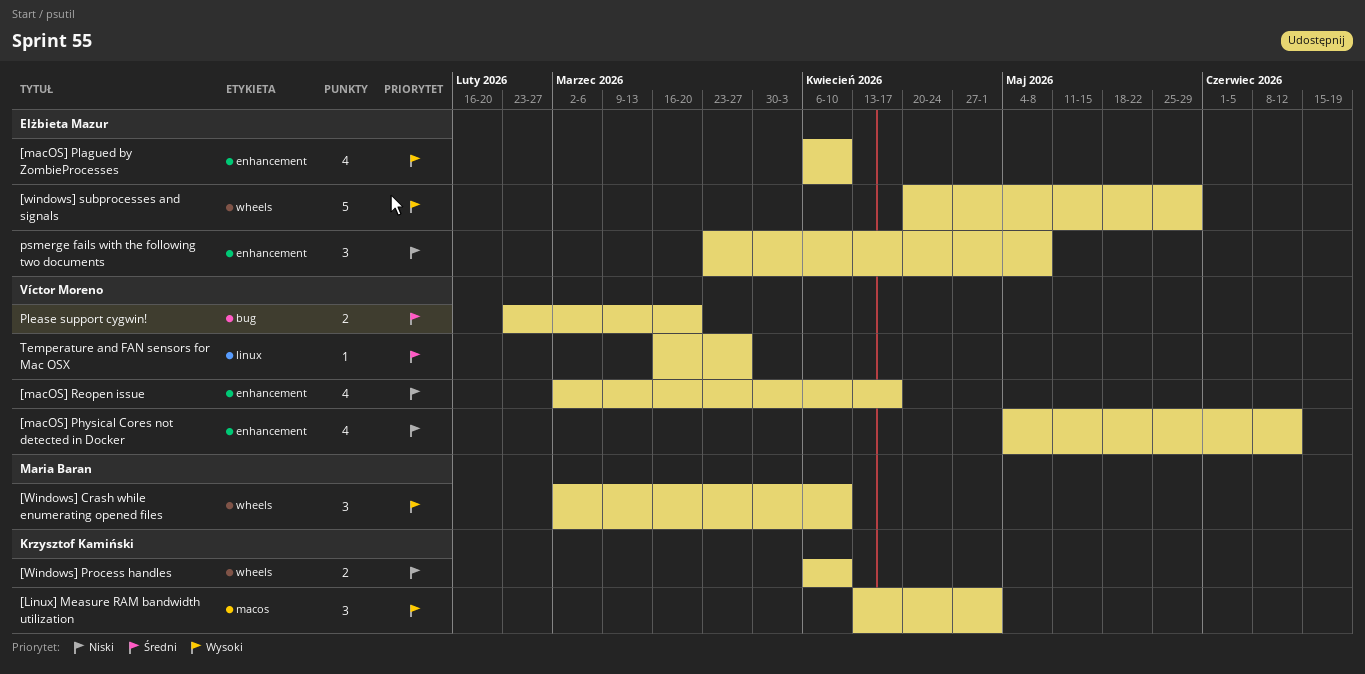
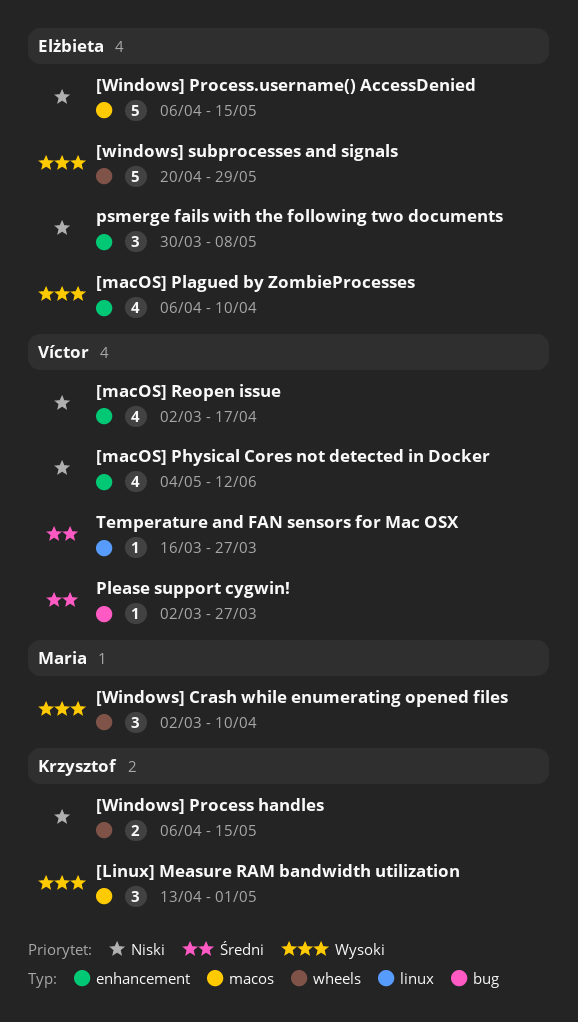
[Windows] Process handles, due: Apr 10 -> May 15
[Windows] Process.username() AccessDenied: none -> present
Please support cygwin!, estimate: 2 -> 1
Please support cygwin!, start: Feb 23 -> Mar 2
Please support cygwin!, due: Mar 20 -> Mar 27
psmerge fails with the following two documents, start: Mar 23 -> Mar 30

